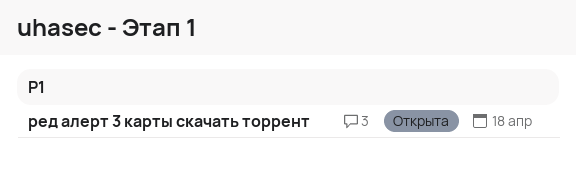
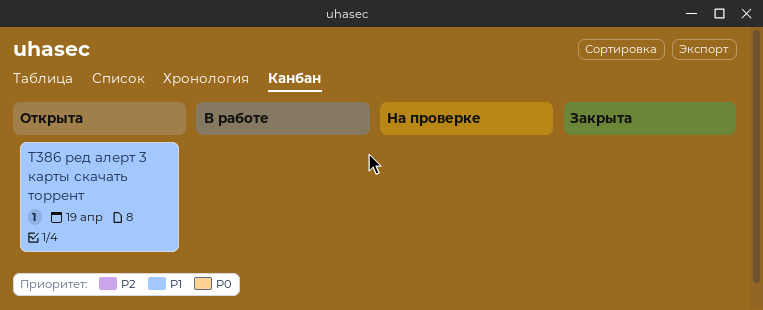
ред алерт 3 карты скачать торрент, due: Apr 18 -> Apr 19

